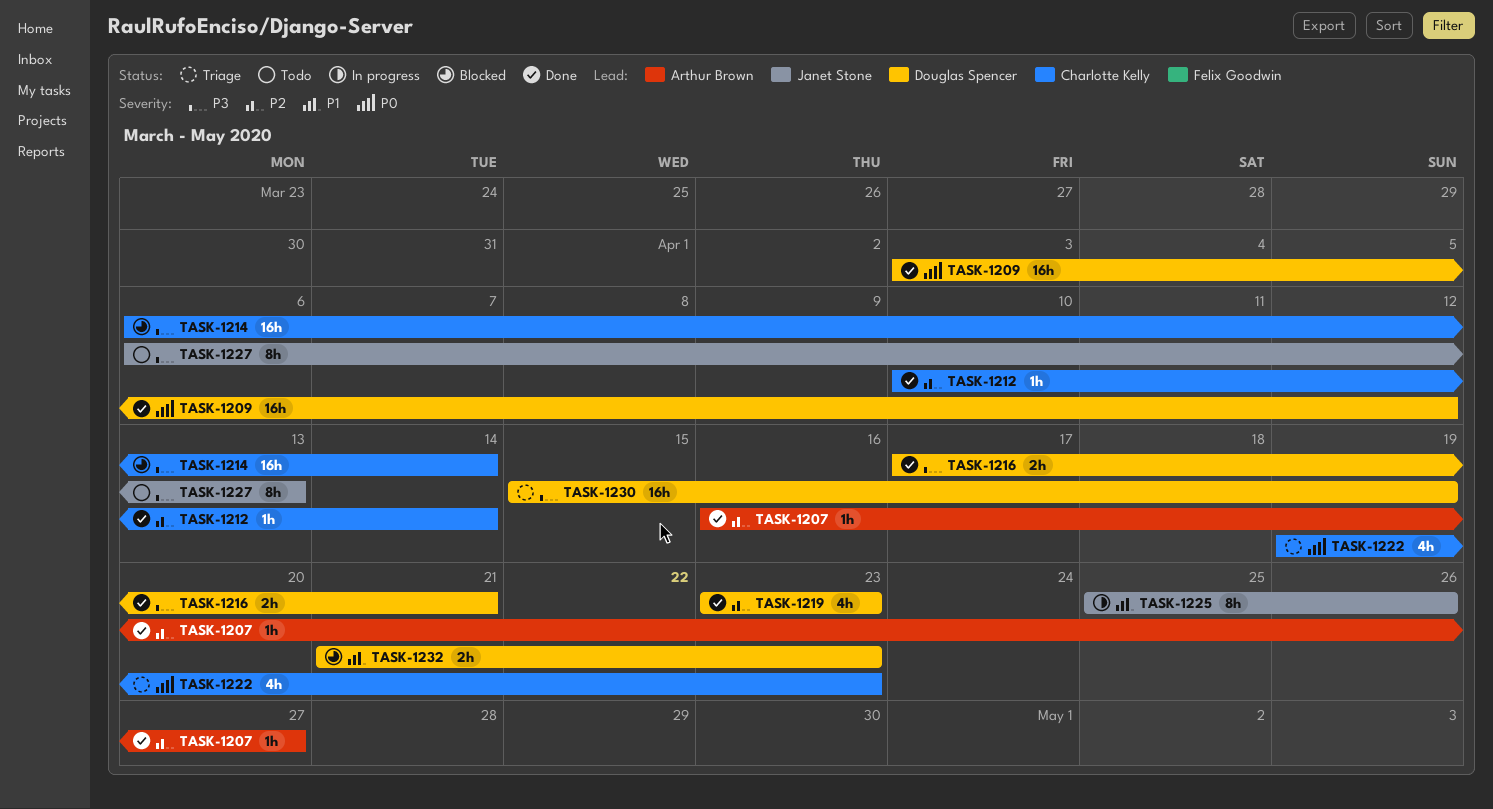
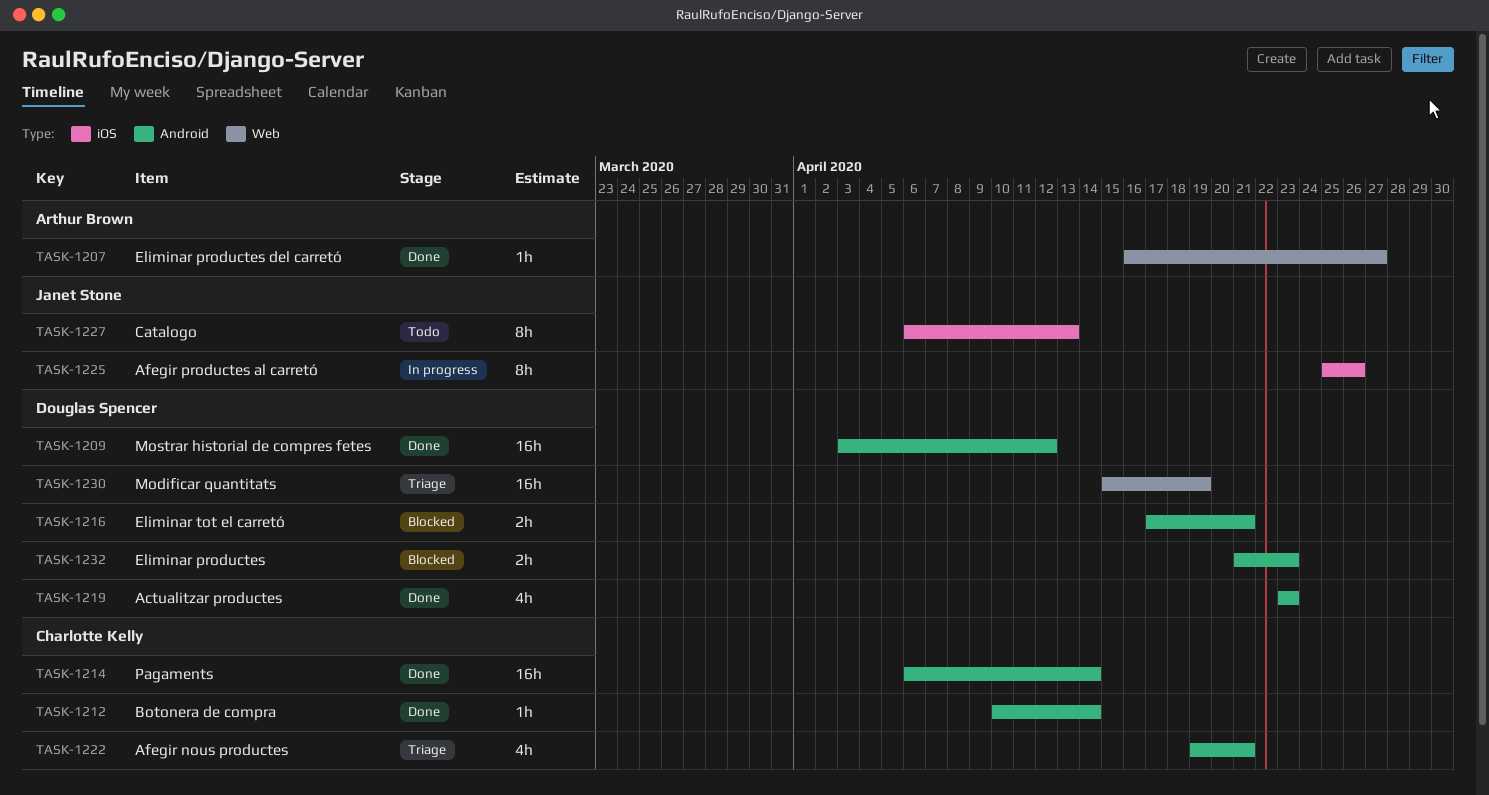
TASK-1214, status: Blocked -> Done
TASK-1216, status: Done -> Blocked
TASK-1222, due: Apr 23 -> Apr 21

